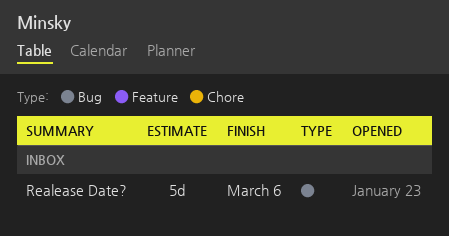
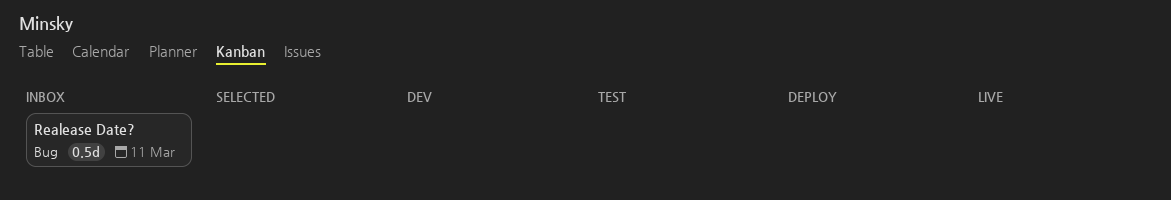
Realease Date?, estimate: 5d -> 0.5d
Realease Date?, due: Mar 6 -> Mar 11

